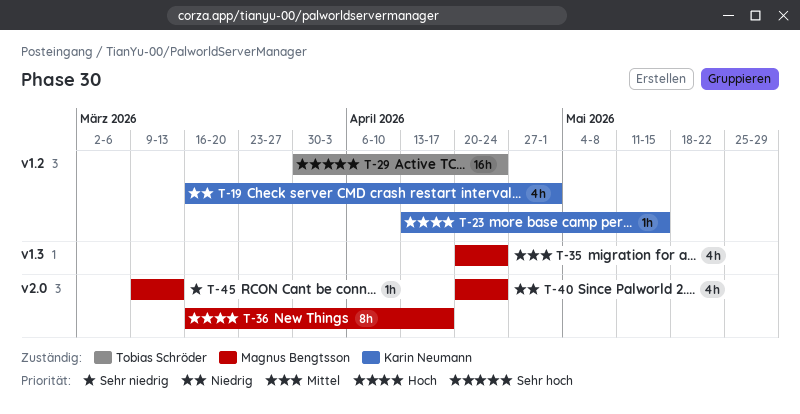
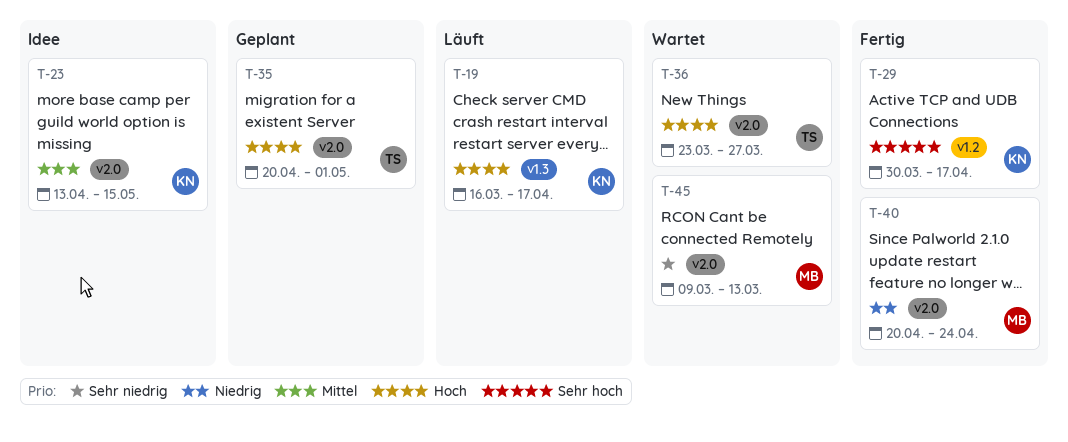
T-19, priority: Niedrig -> Hoch
T-19, label: v1.2 -> v1.3
T-19, due: May 1 -> Apr 17
T-23, priority: Hoch -> Mittel
T-23, label: v1.2 -> v2.0
T-29, owner: Tobias Schröder -> Karin Neumann
T-29, due: Apr 24 -> Apr 17
T-35, owner: Magnus Bengtsson -> Tobias Schröder
T-35, priority: Mittel -> Hoch
T-35, label: v1.3 -> v2.0
T-35, due: Apr 24 -> May 1
T-36, owner: Magnus Bengtsson -> Tobias Schröder
T-36, start: Mar 16 -> Mar 23
T-36, due: Apr 17 -> Mar 27

